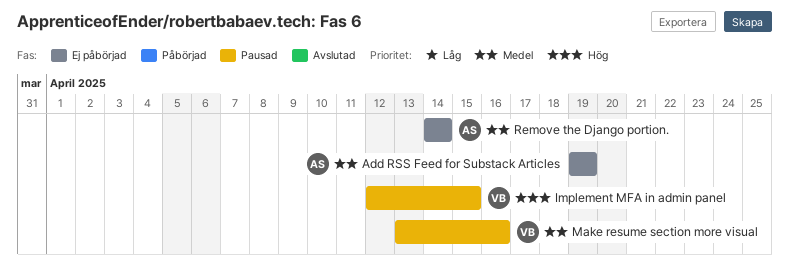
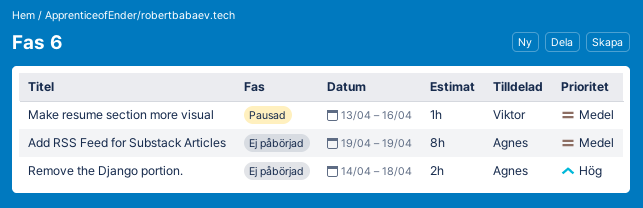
Implement MFA in admin panel: present -> none
Remove the Django portion., priority: Medel -> Hög
Remove the Django portion., due: Apr 14 -> Apr 18

